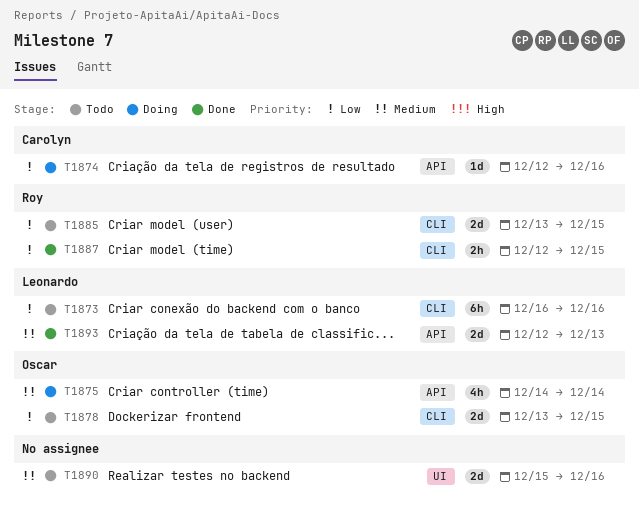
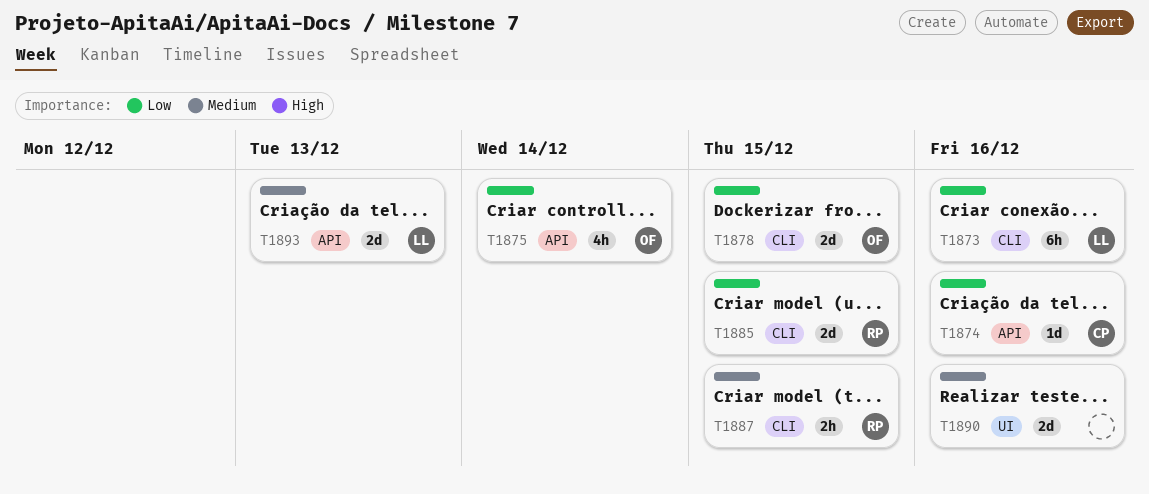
T1875, priority: Medium -> Low
T1887, priority: Low -> Medium

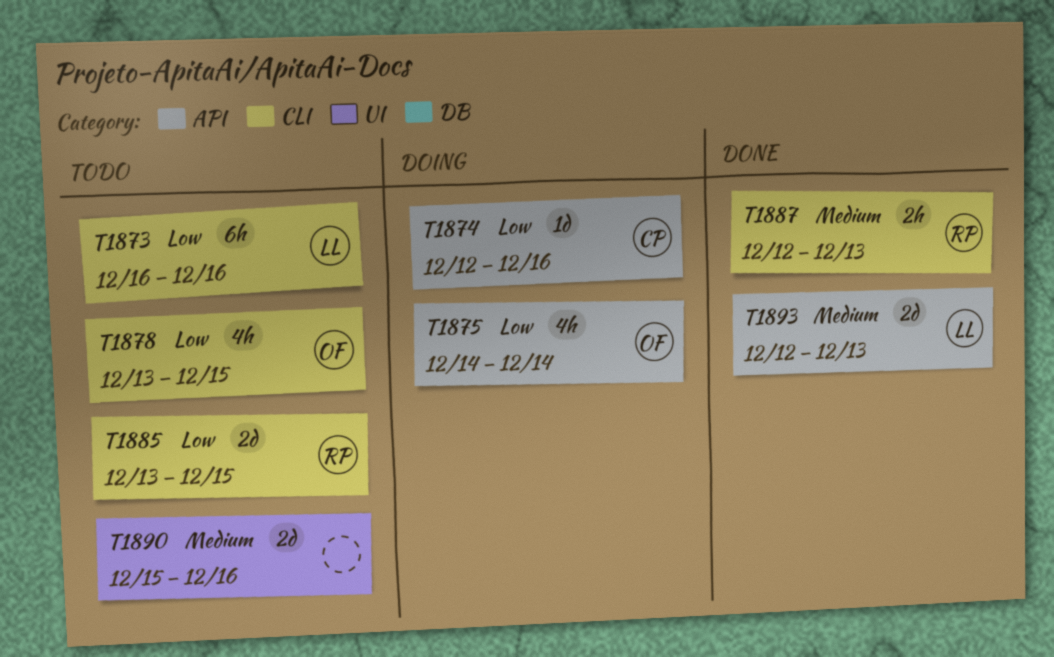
T1878, estimate: 2d -> 4h
T1887, due: Dec 15 -> Dec 13

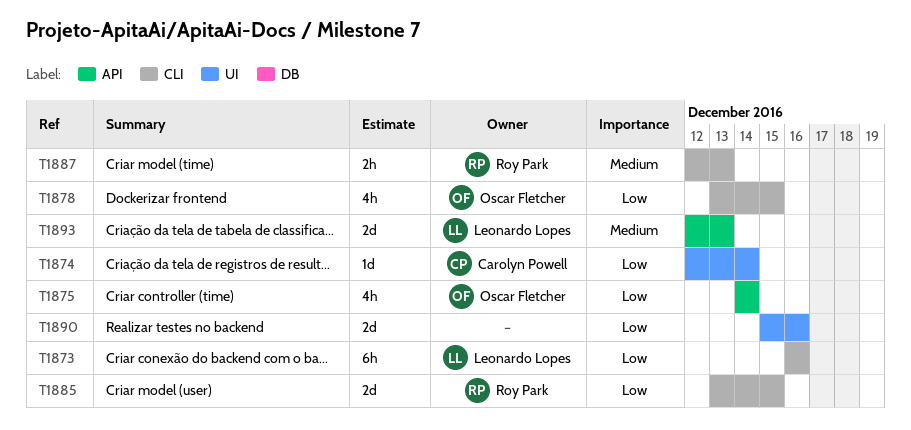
T1874, label: API -> UI
T1874, due: Dec 16 -> Dec 14
T1890, priority: Medium -> Low

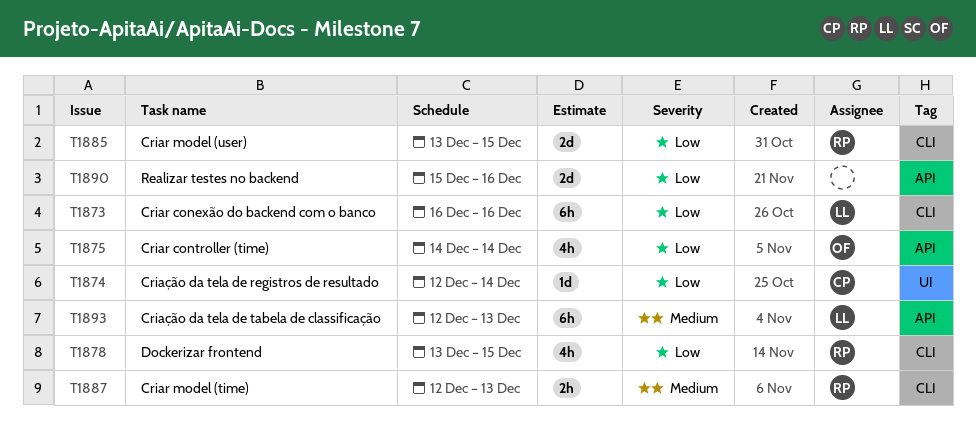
T1878, owner: Oscar Fletcher -> Roy Park
T1890, label: UI -> API
T1893, estimate: 2d -> 6h

